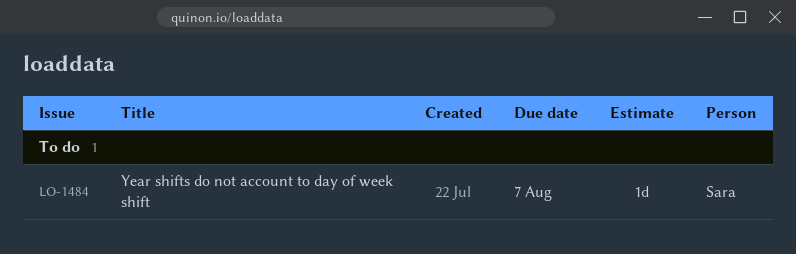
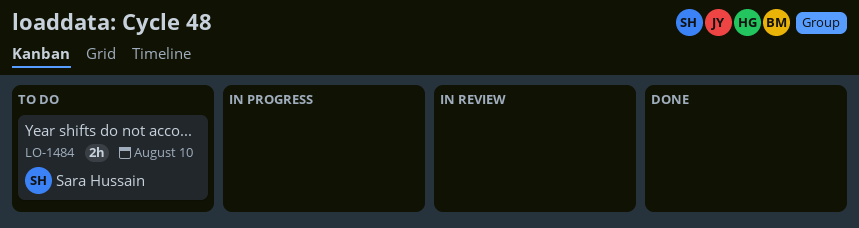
LO-1484, estimate: 1d -> 2h
LO-1484, due: Aug 7 -> Aug 10

